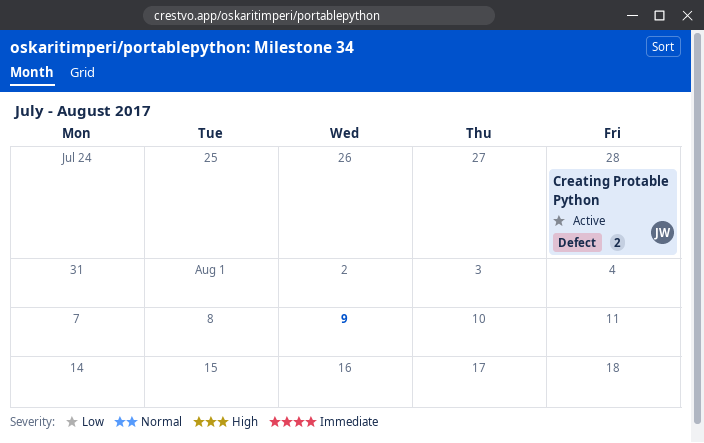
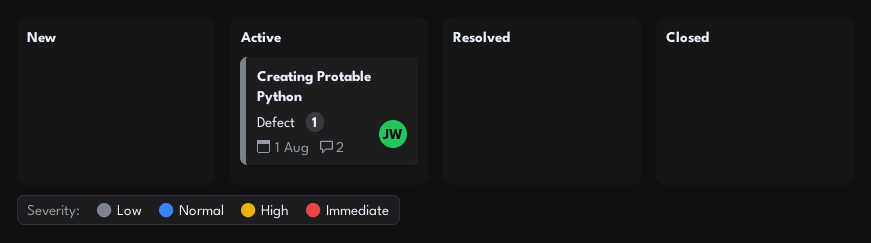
Creating Protable Python, estimate: 2 -> 1
Creating Protable Python, due: Jul 28 -> Aug 1

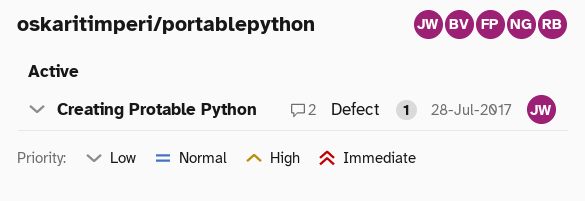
Creating Protable Python, due: Aug 1 -> Jul 28

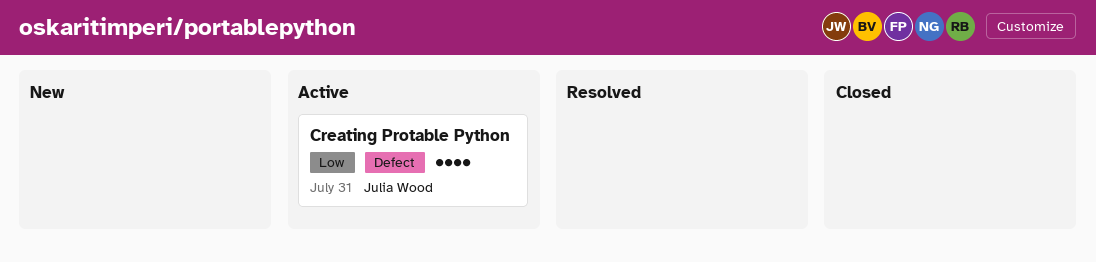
Creating Protable Python, estimate: 1 -> 4
Creating Protable Python, due: Jul 28 -> Jul 31

